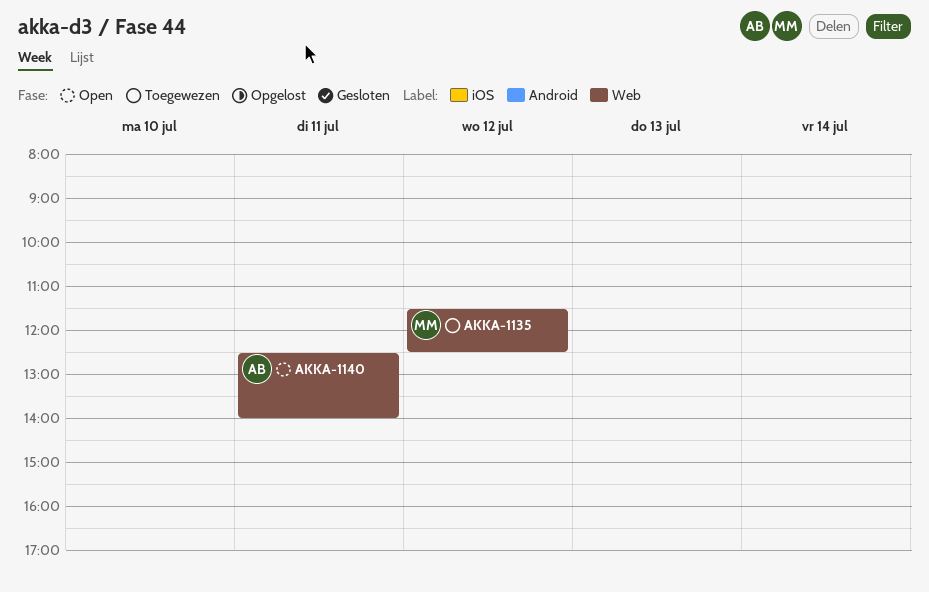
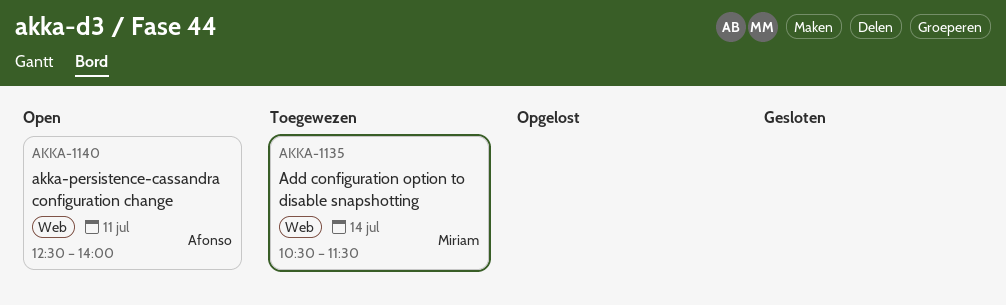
AKKA-1135, day: Jul 12 -> Jul 14
AKKA-1135, begins: 11:30 -> 10:30
AKKA-1135, ends: 12:30 -> 11:30

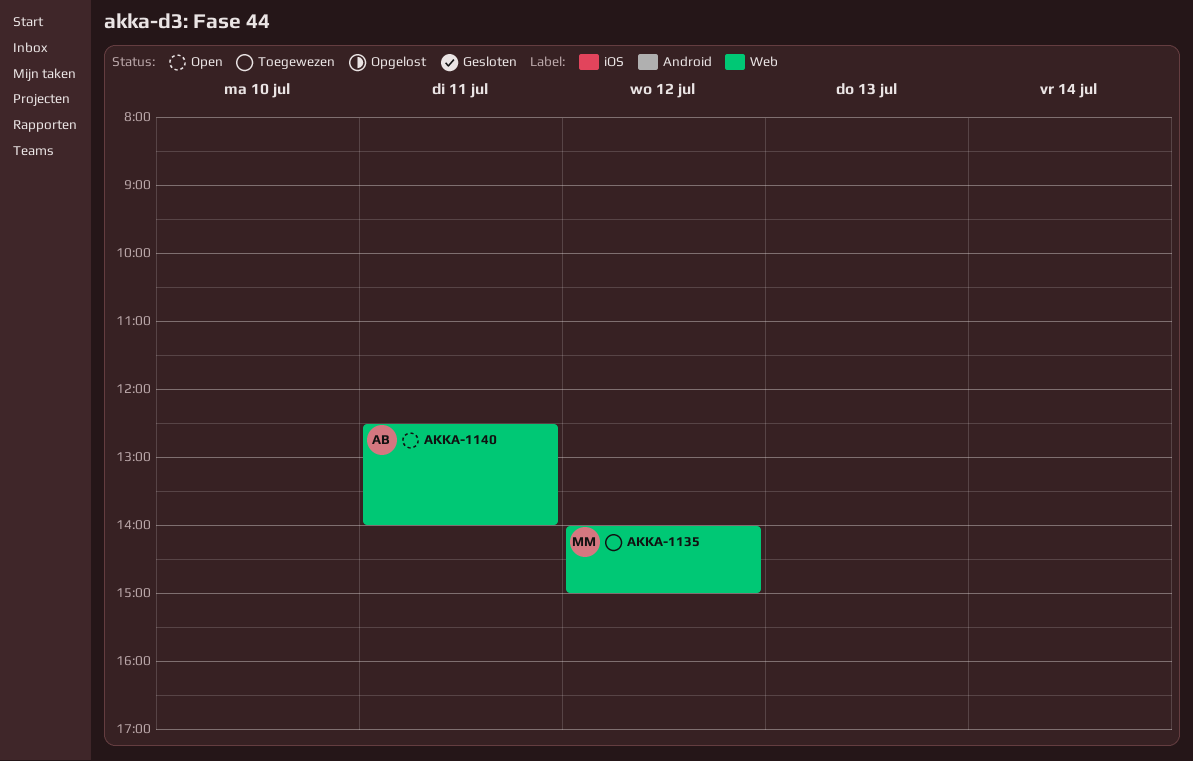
AKKA-1135, day: Jul 14 -> Jul 12
AKKA-1135, begins: 10:30 -> 14:00
AKKA-1135, ends: 11:30 -> 15:00

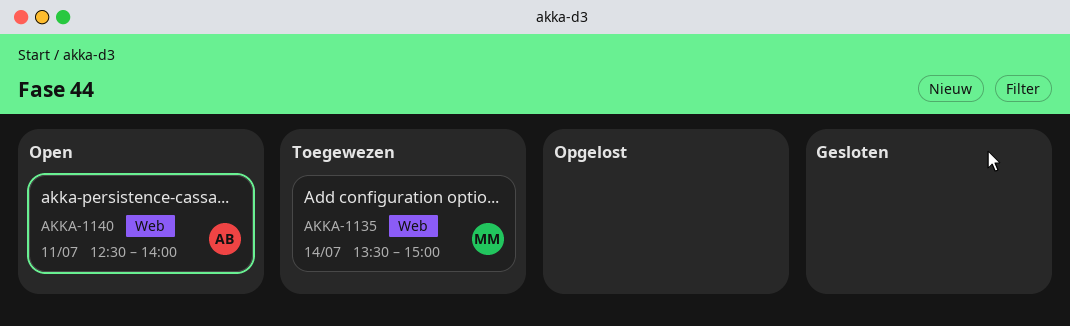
AKKA-1135, day: Jul 12 -> Jul 14
AKKA-1135, begins: 14:00 -> 13:30

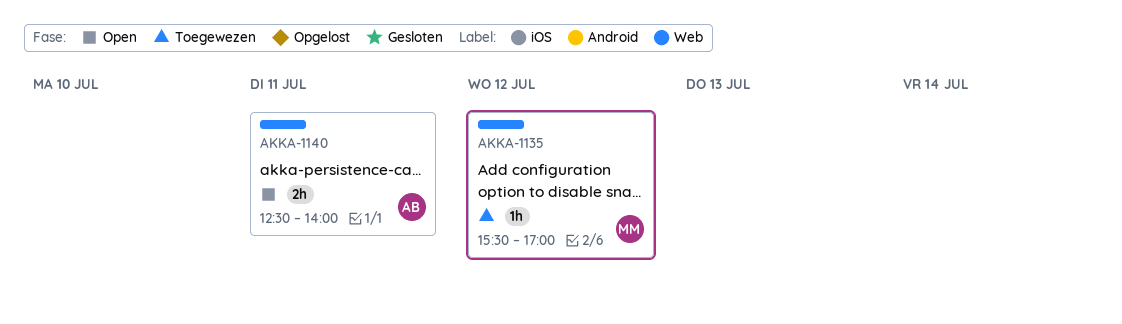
AKKA-1135, day: Jul 14 -> Jul 12
AKKA-1135, begins: 13:30 -> 15:30
AKKA-1135, ends: 15:00 -> 17:00

